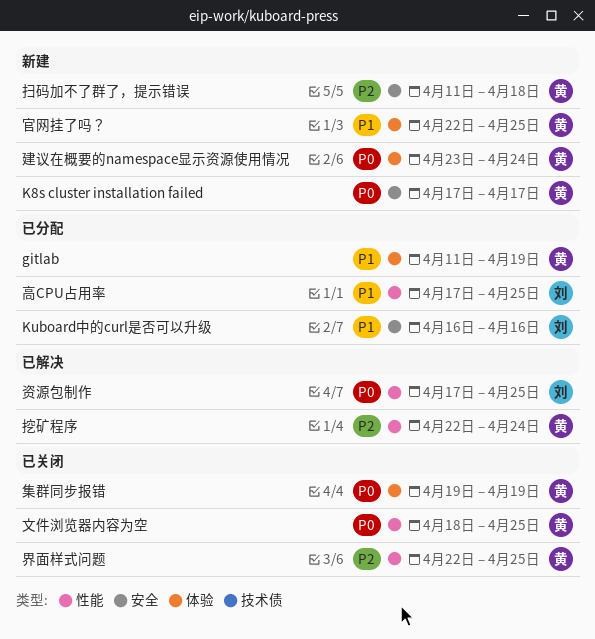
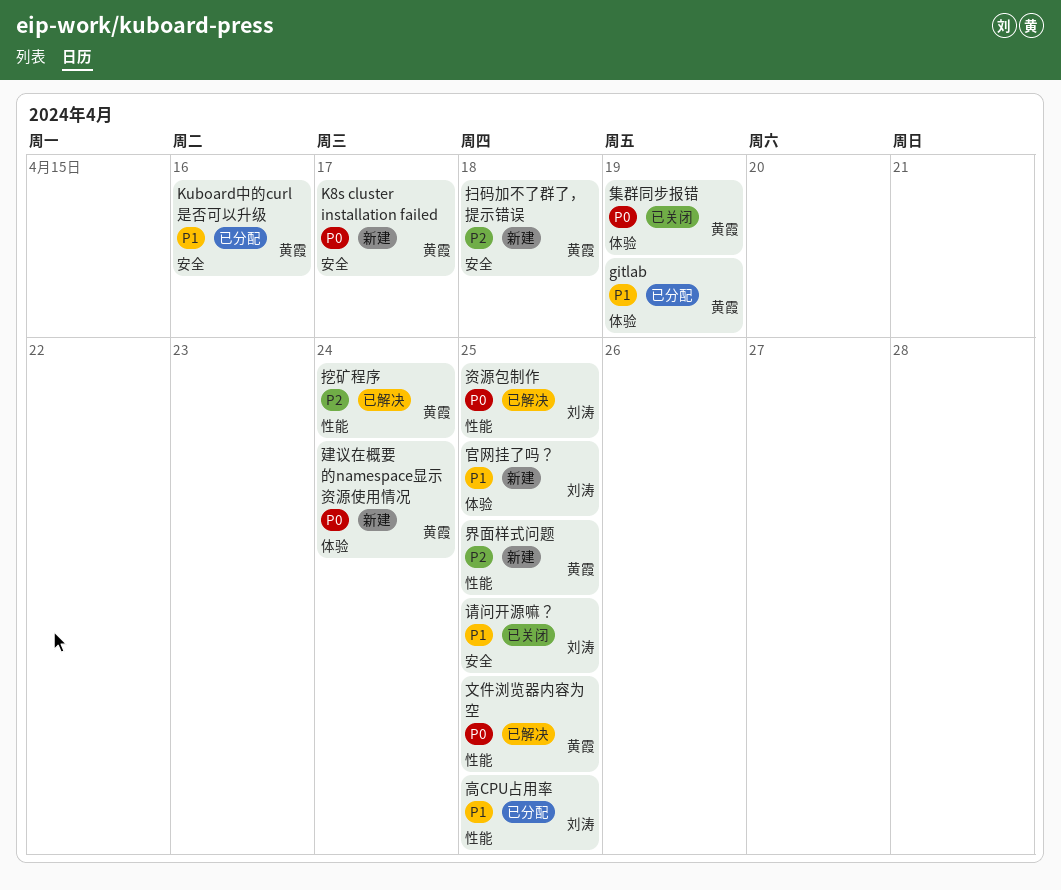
Kuboard中的curl是否可以升级, owner: 刘涛 -> 黄霞
官网挂了吗？, owner: 黄霞 -> 刘涛
文件浏览器内容为空, status: 已关闭 -> 已解决
界面样式问题, status: 已关闭 -> 新建
请问开源嘛？: none -> present

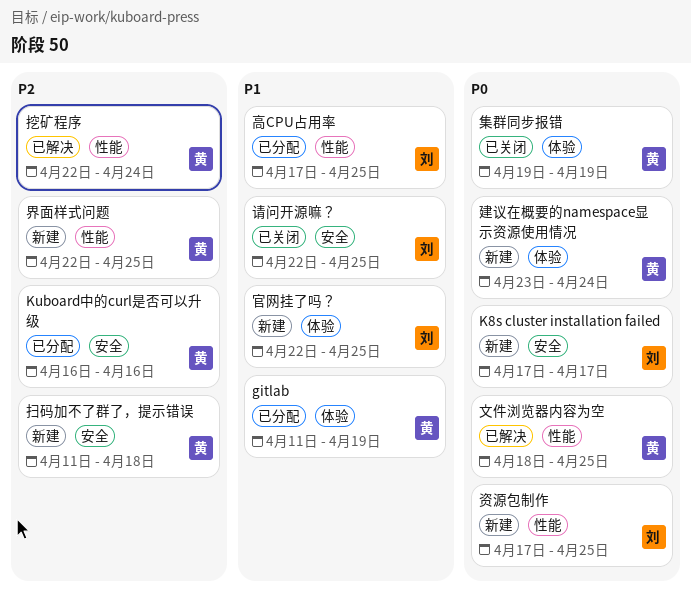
K8s cluster installation failed, owner: 黄霞 -> 刘涛
Kuboard中的curl是否可以升级, priority: P1 -> P2
资源包制作, status: 已解决 -> 新建

